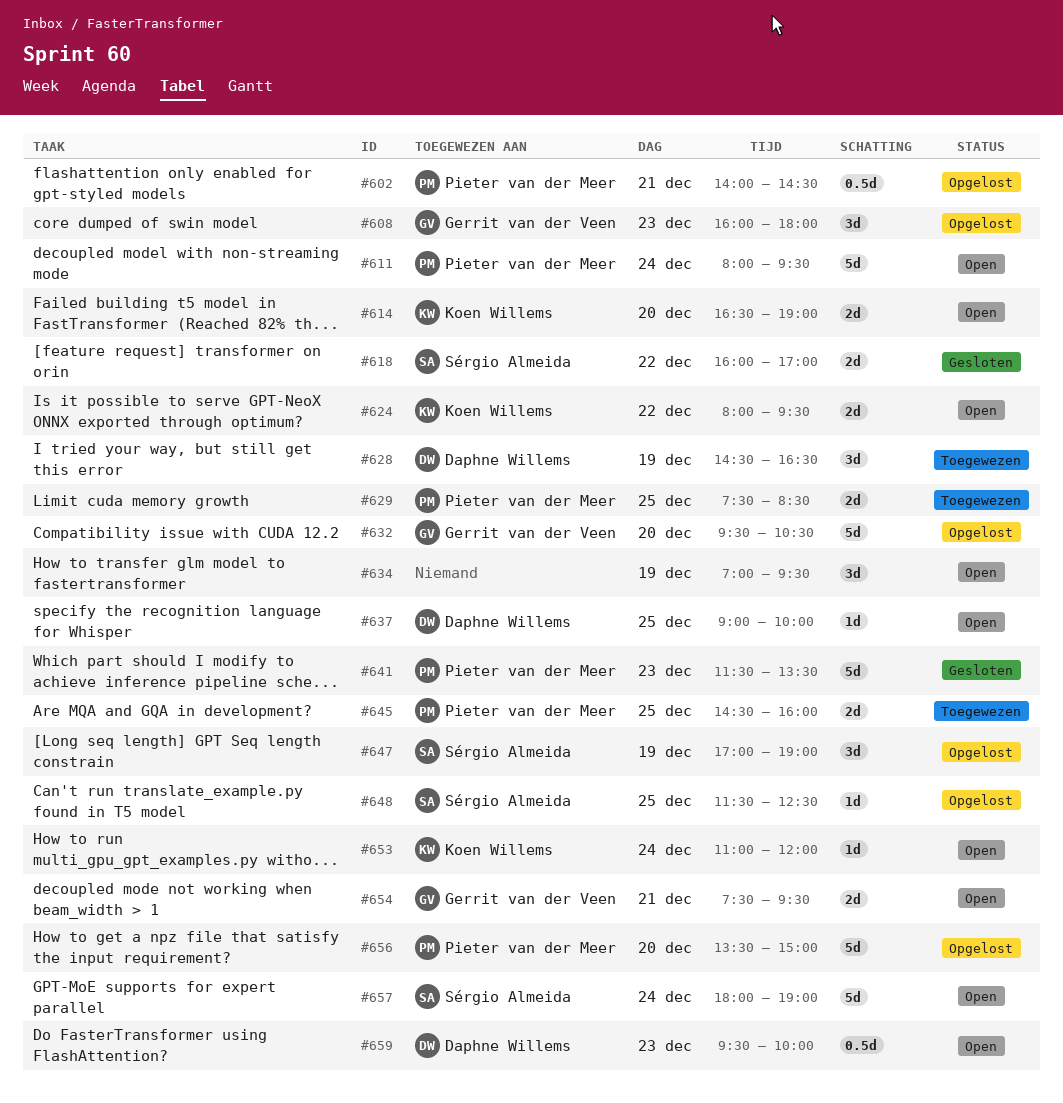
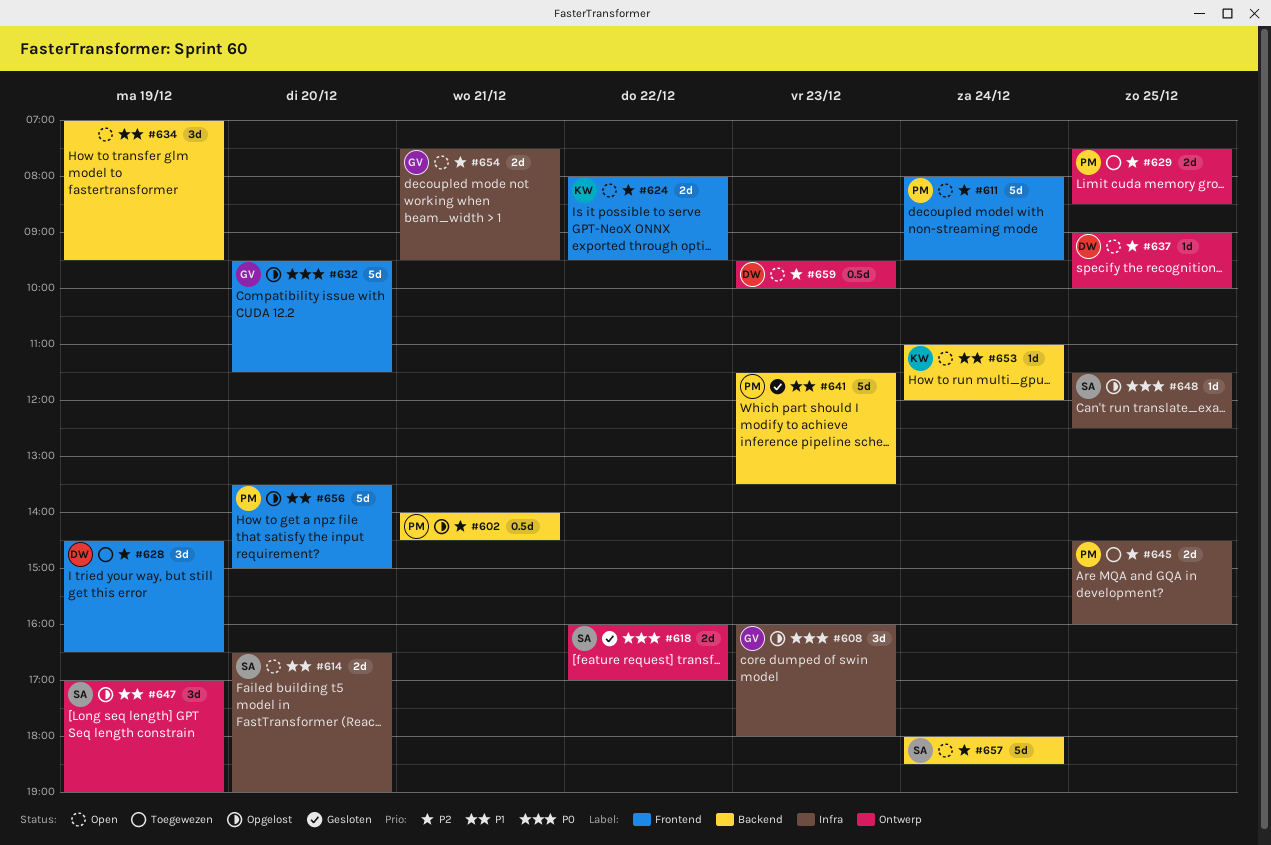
#614, owner: Koen Willems -> Sérgio Almeida
#632, ends: 10:30 -> 11:30
#657, ends: 19:00 -> 18:30

